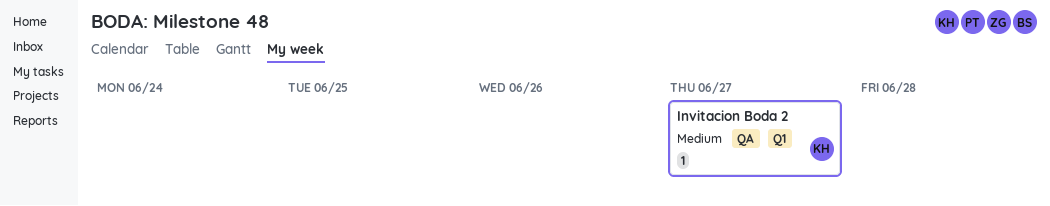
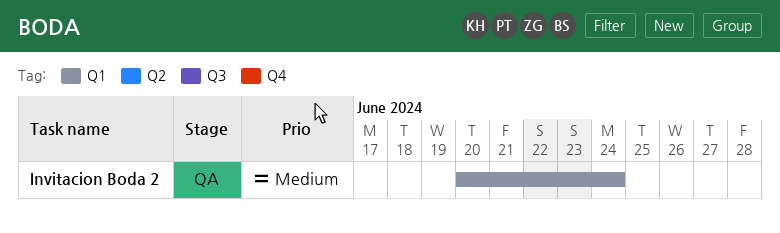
Invitacion Boda 2, due: Jun 27 -> Jun 24

